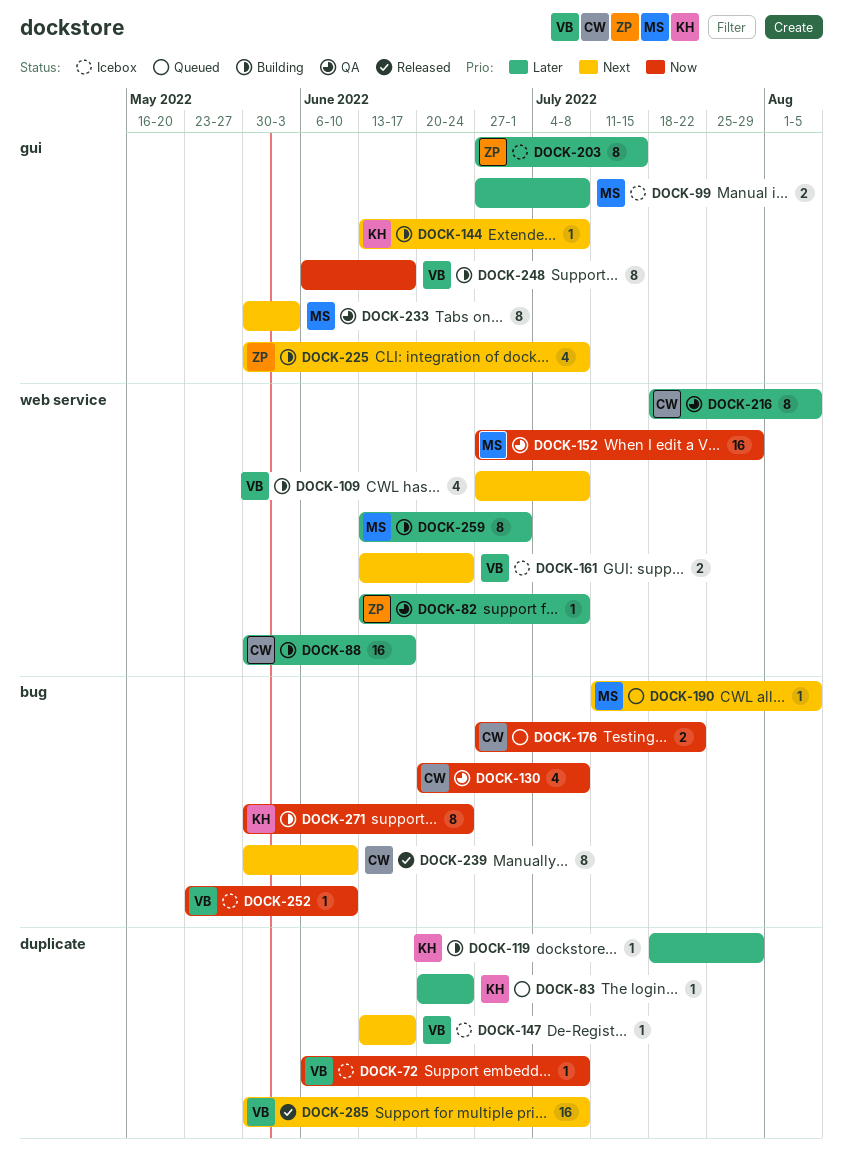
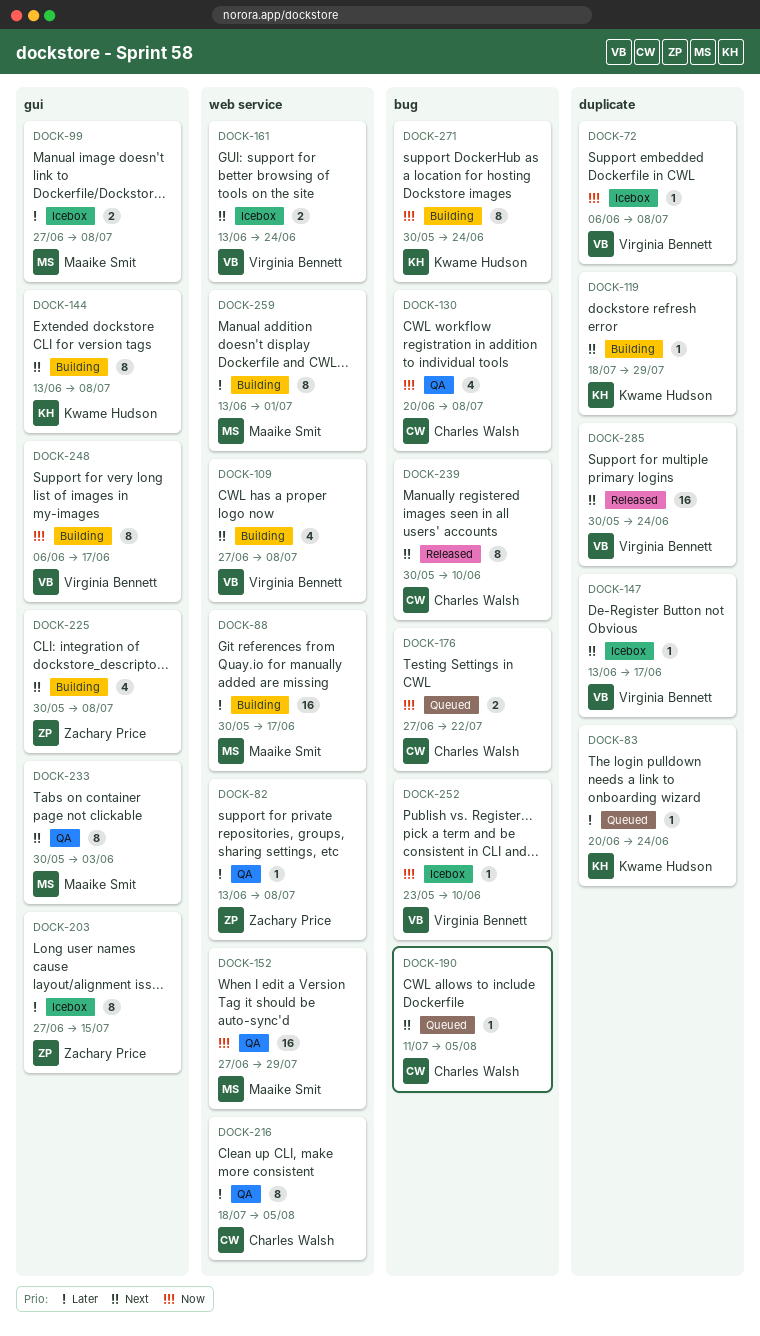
DOCK-88, owner: Charles Walsh -> Maaike Smit
DOCK-119, priority: Later -> Next
DOCK-144, estimate: 1 -> 8
DOCK-190, owner: Maaike Smit -> Charles Walsh
DOCK-285, due: Jul 8 -> Jun 24

